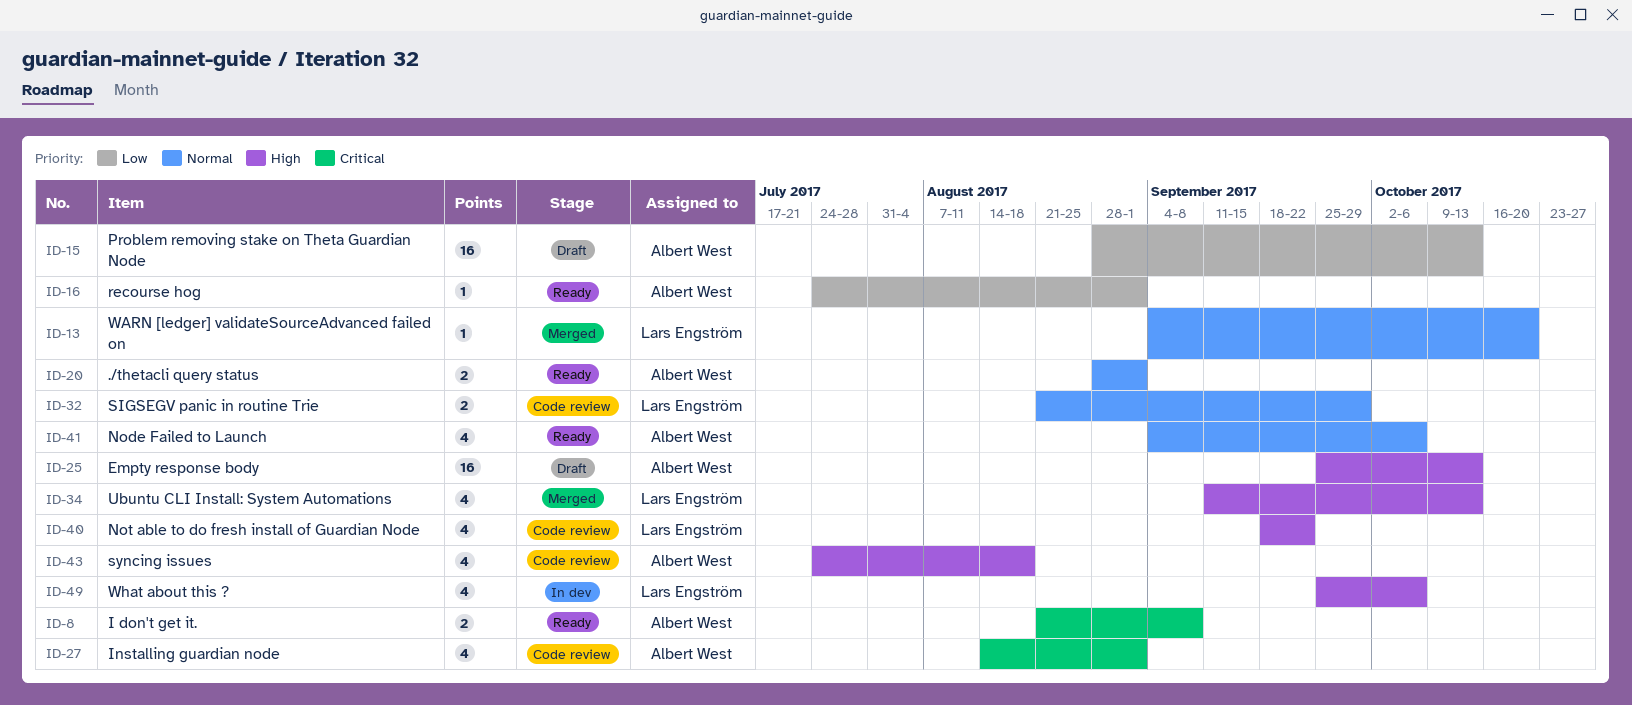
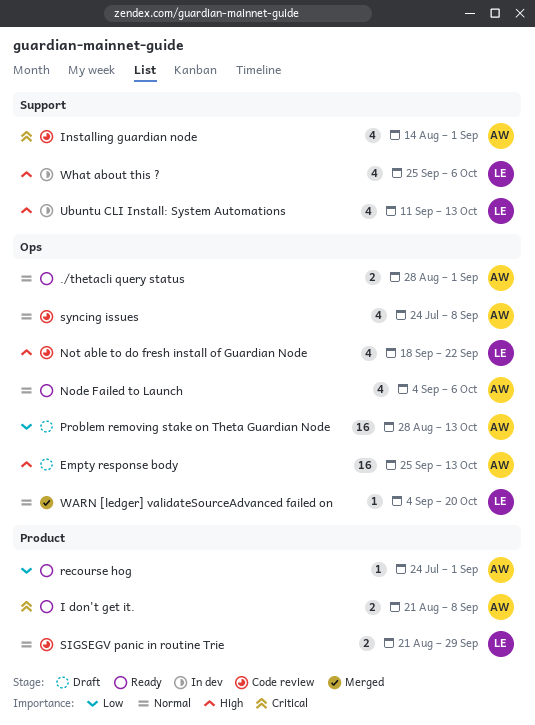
syncing issues, priority: High -> Normal
syncing issues, due: Aug 18 -> Sep 8
Ubuntu CLI Install: System Automations, status: Merged -> In dev

